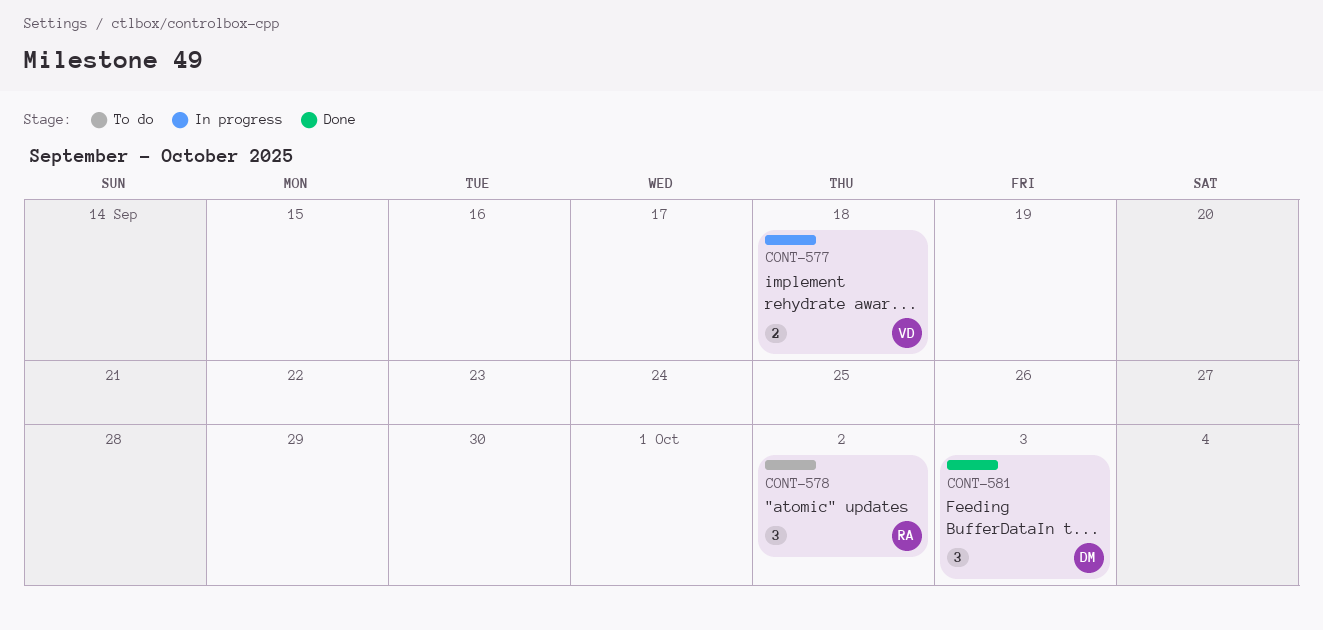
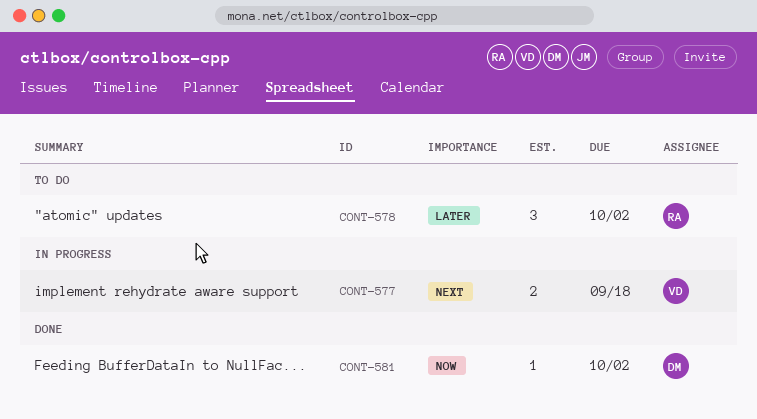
CONT-581, estimate: 3 -> 1
CONT-581, due: Oct 3 -> Oct 2

